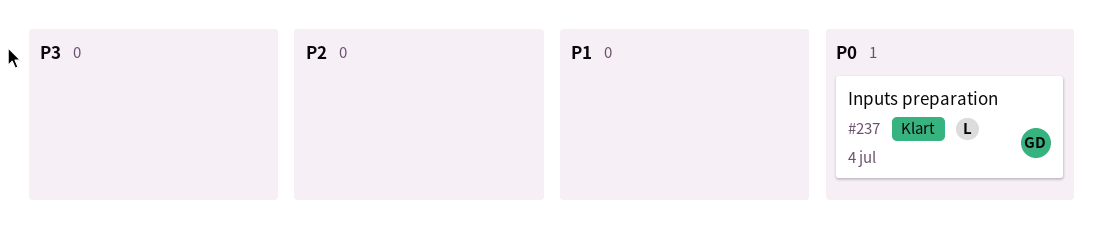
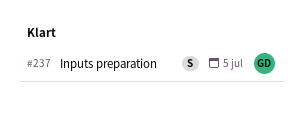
#237, estimate: L -> S
#237, due: Jul 4 -> Jul 5

